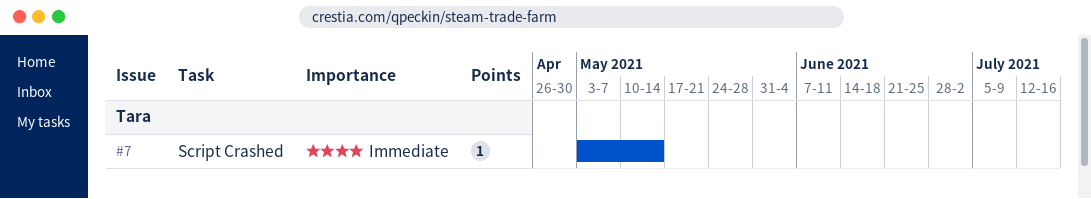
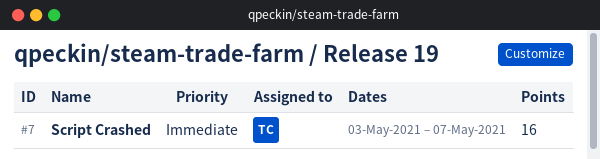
#7, estimate: 1 -> 16
#7, due: May 14 -> May 7

